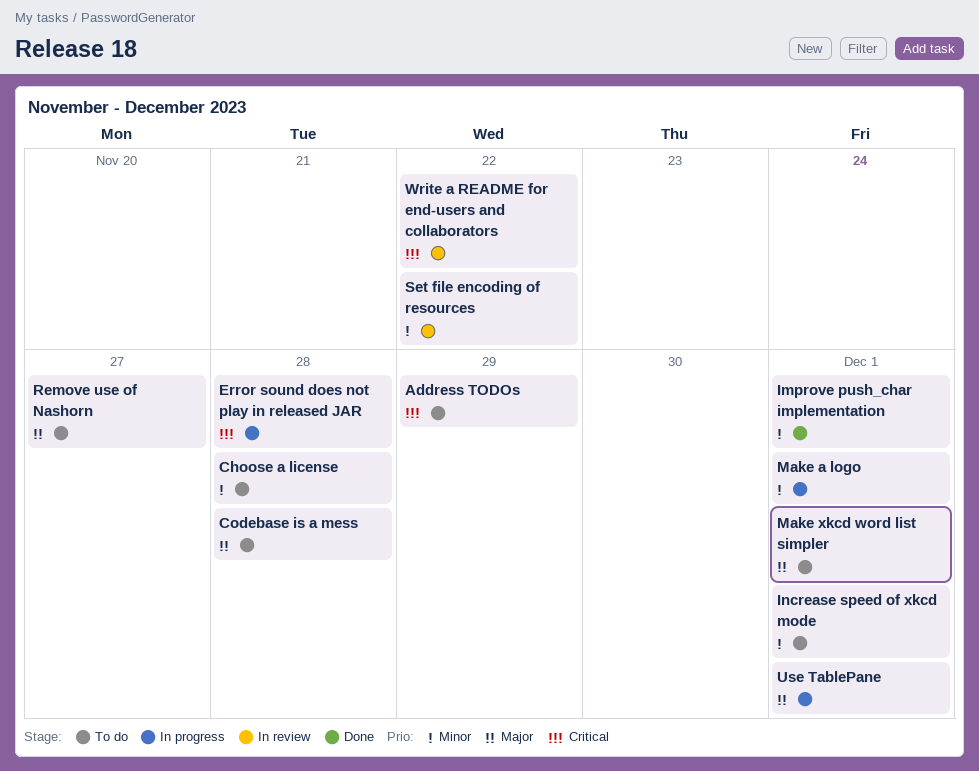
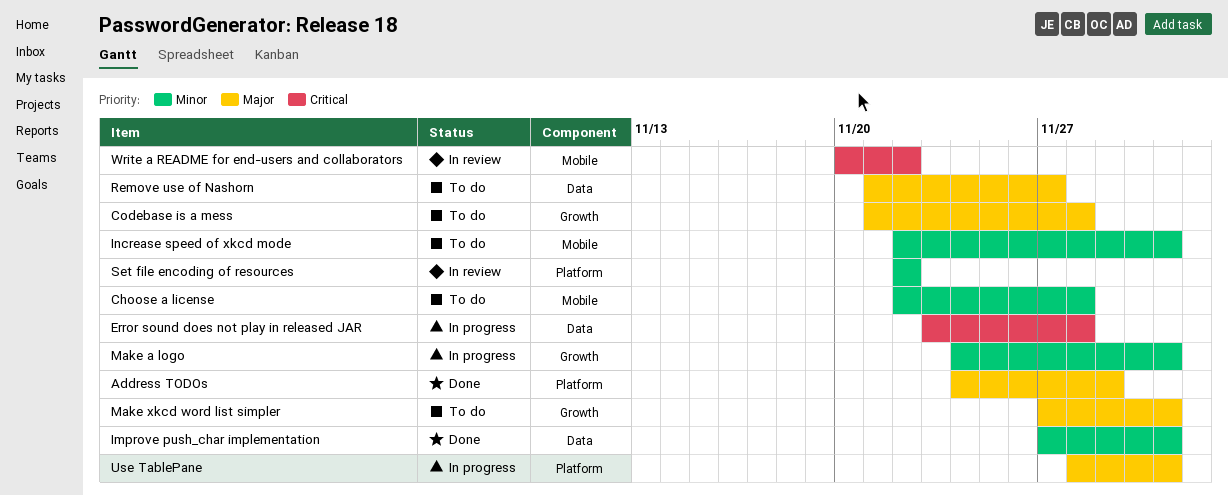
Address TODOs, status: To do -> Done
Address TODOs, priority: Critical -> Major

